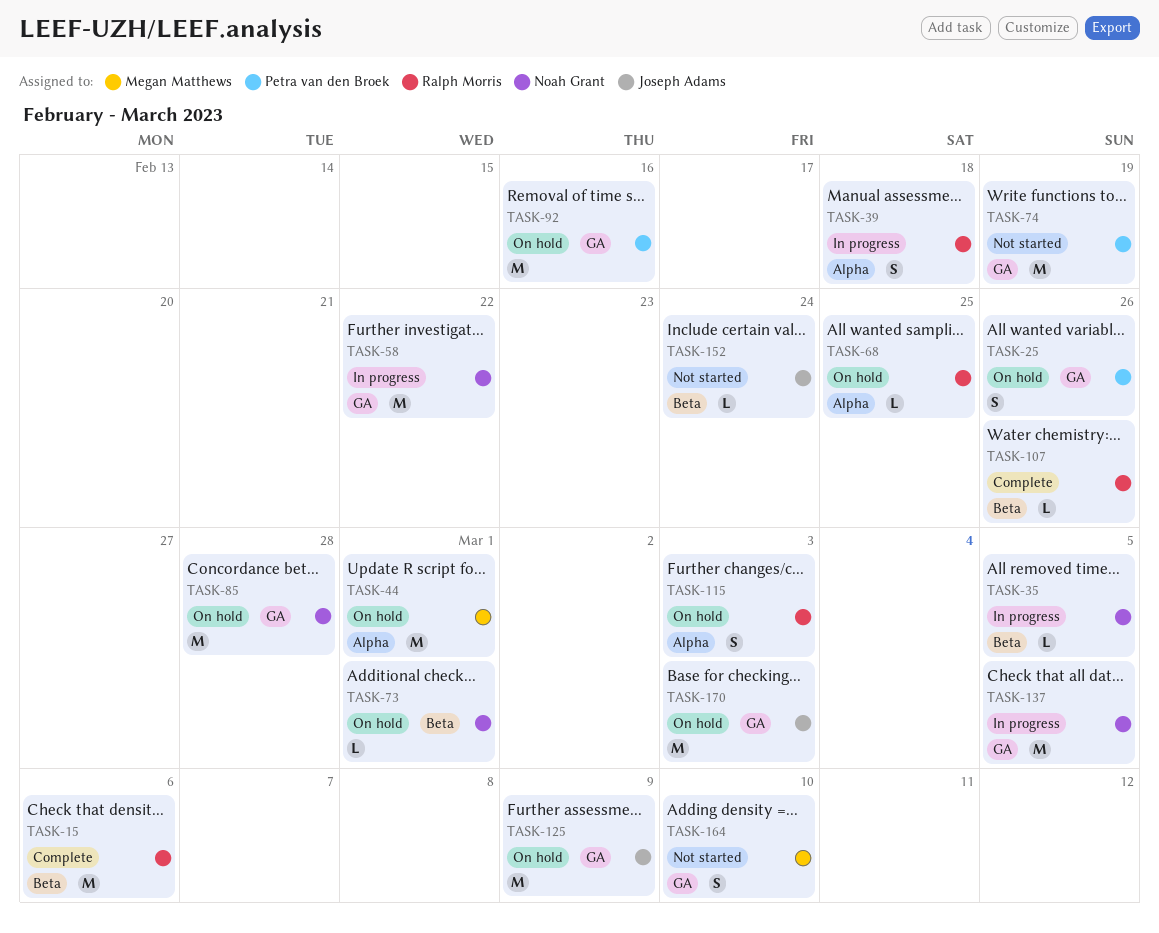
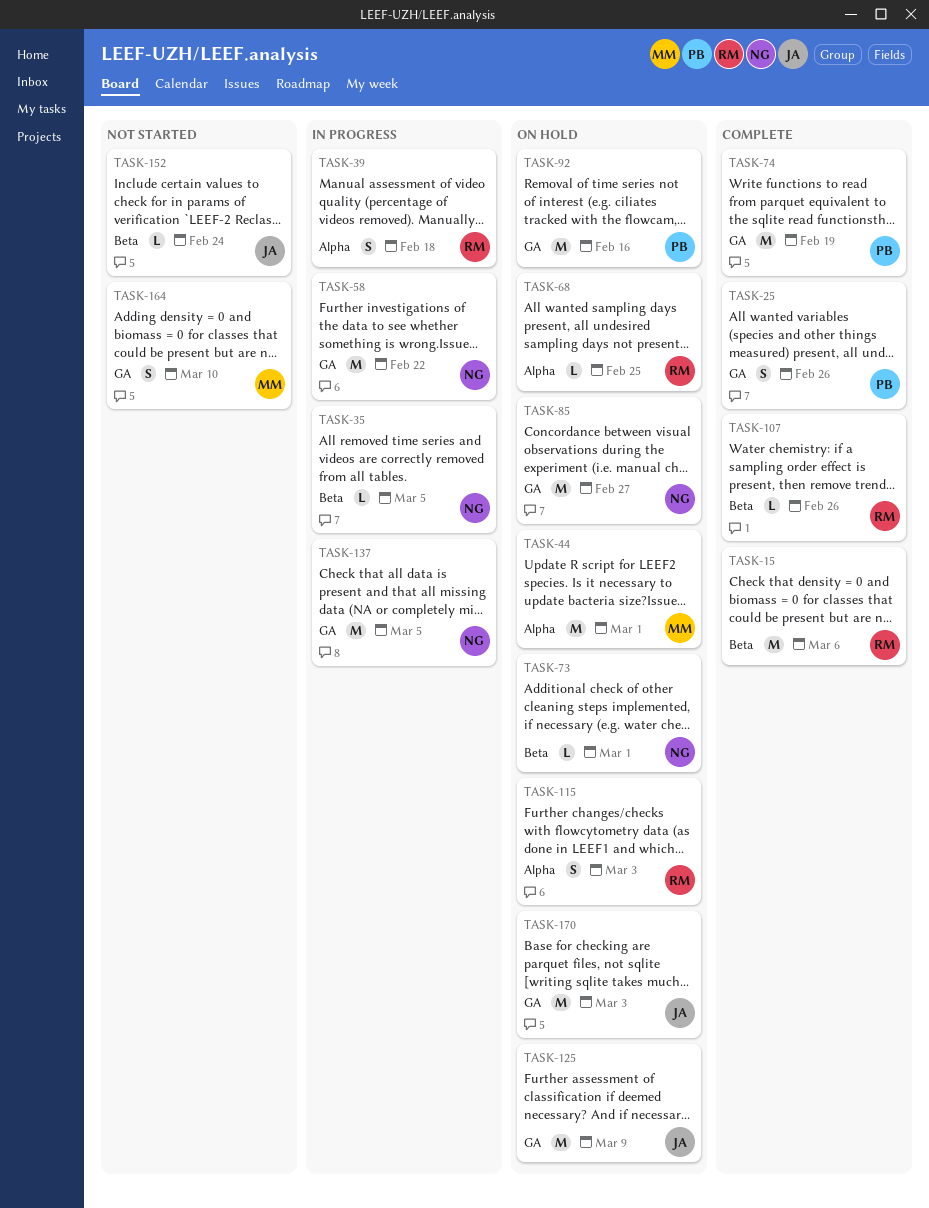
TASK-25, status: On hold -> Complete
TASK-74, status: Not started -> Complete
TASK-85, due: Feb 28 -> Feb 27

